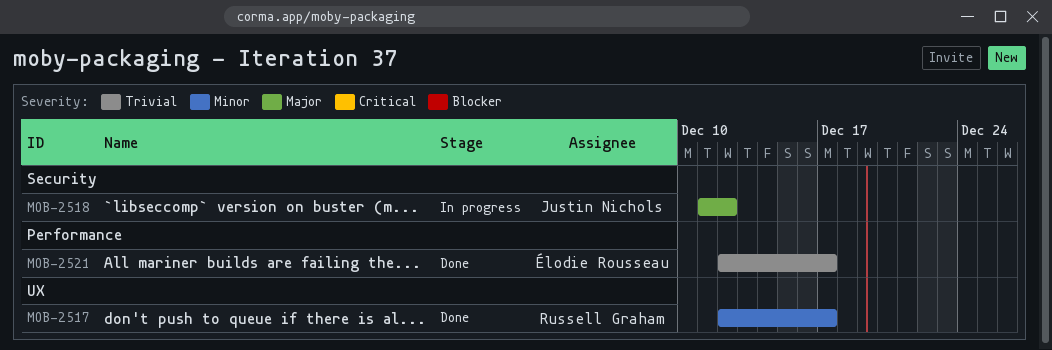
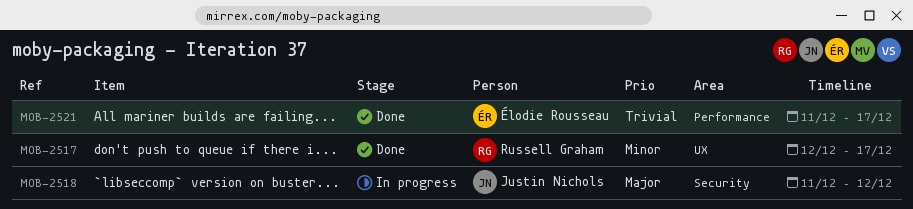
MOB-2521, start: Dec 12 -> Dec 11

